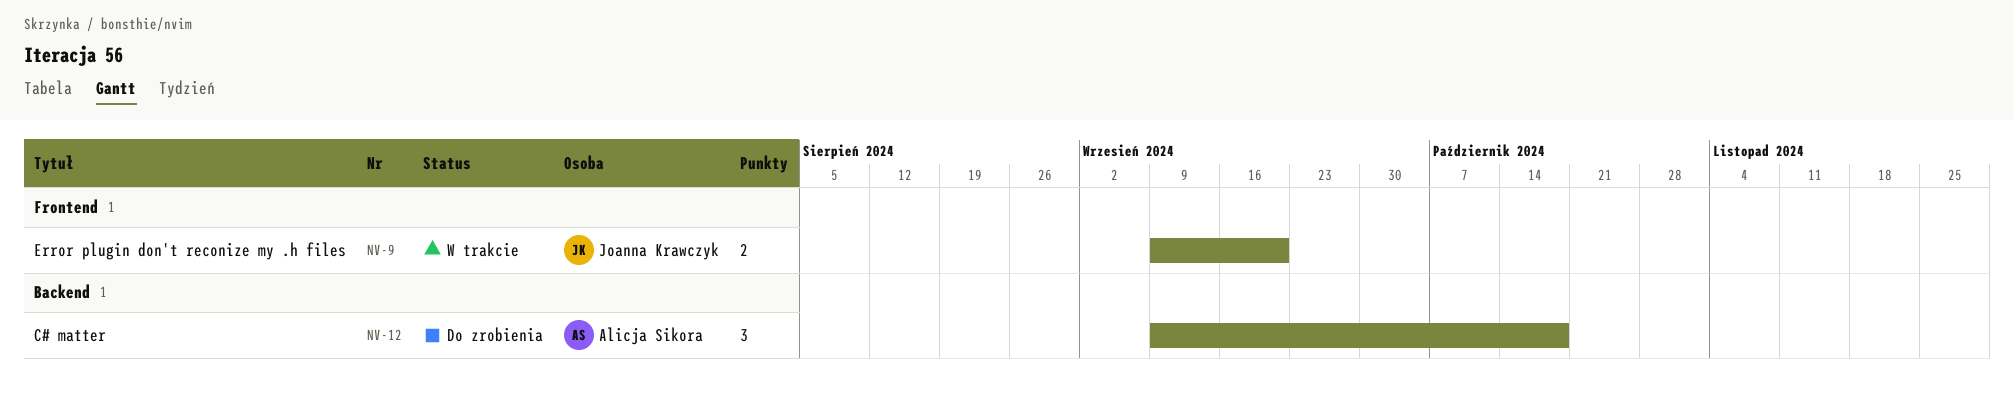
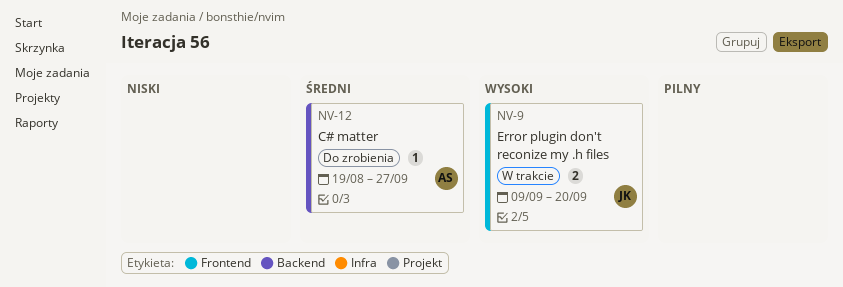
NV-12, estimate: 3 -> 1
NV-12, start: Sep 9 -> Aug 19
NV-12, due: Oct 18 -> Sep 27

